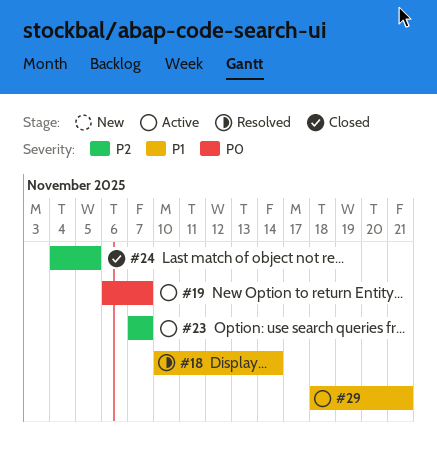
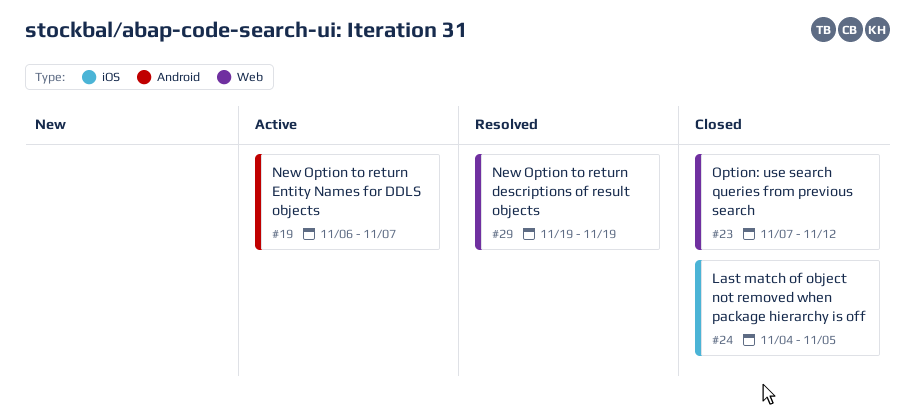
#18: present -> none
#23, status: Active -> Closed
#23, due: Nov 7 -> Nov 12
#29, status: Active -> Resolved
#29, start: Nov 18 -> Nov 19
#29, due: Nov 21 -> Nov 19

